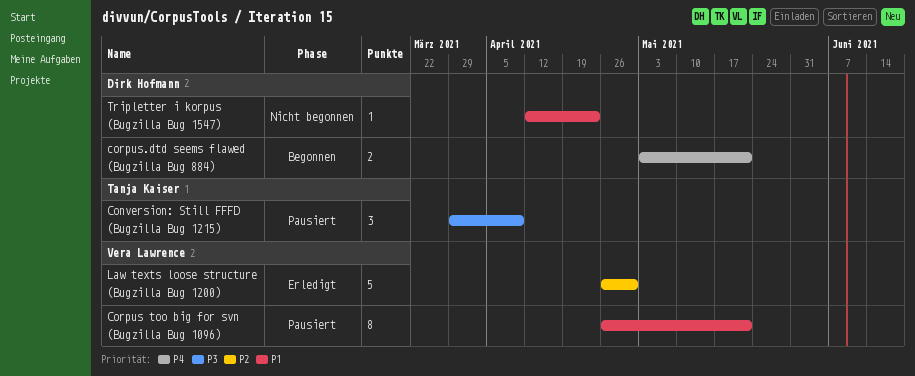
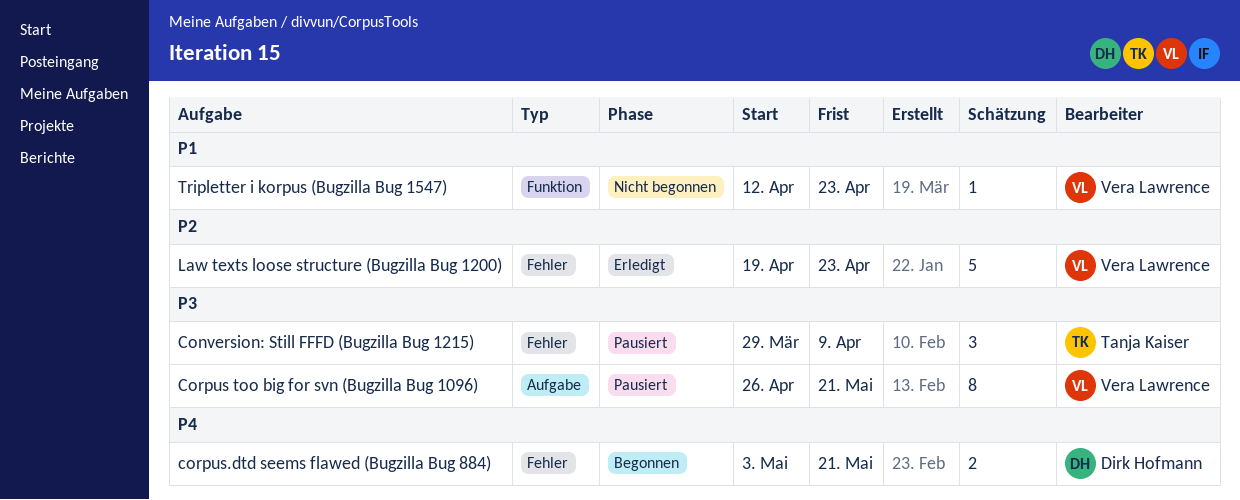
Corpus too big for svn (Bugzilla Bug 1096), priority: P1 -> P3
Law texts loose structure (Bugzilla Bug 1200), start: Apr 26 -> Apr 19
Law texts loose structure (Bugzilla Bug 1200), due: Apr 30 -> Apr 23
Tripletter i korpus (Bugzilla Bug 1547), owner: Dirk Hofmann -> Vera Lawrence

